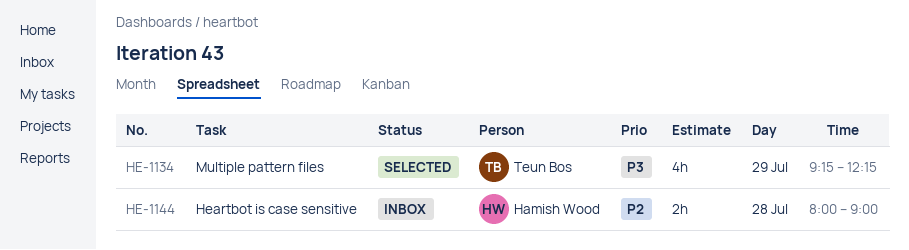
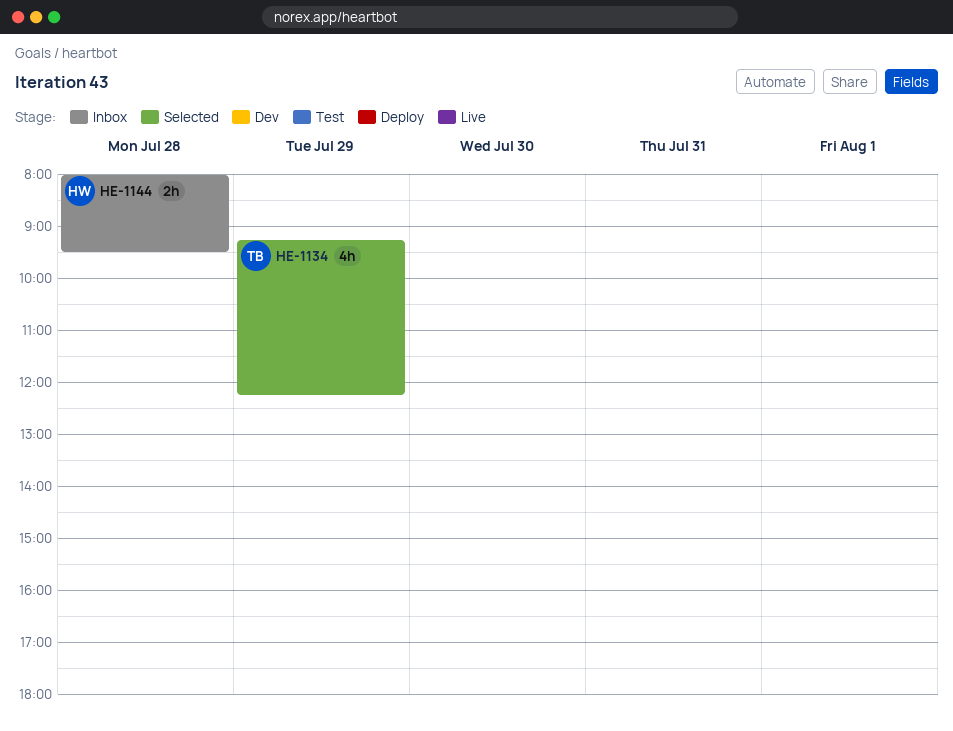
HE-1144, ends: 09:00 -> 09:30

